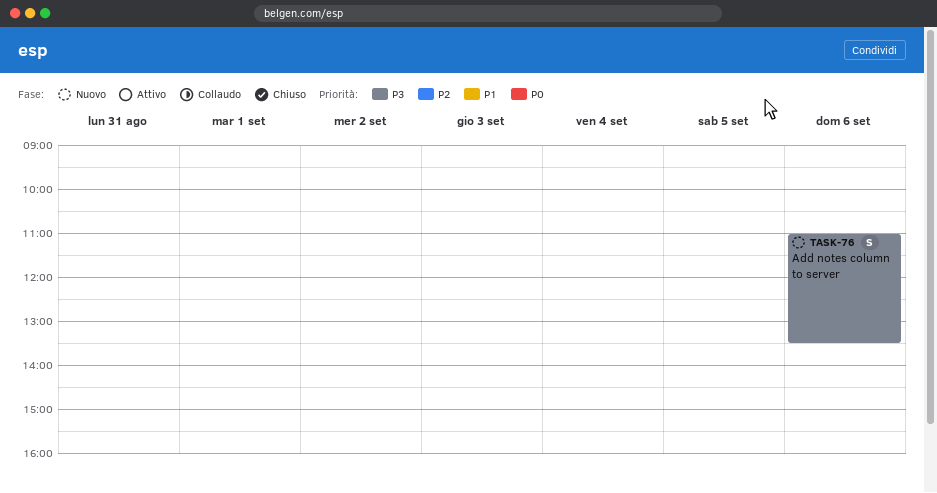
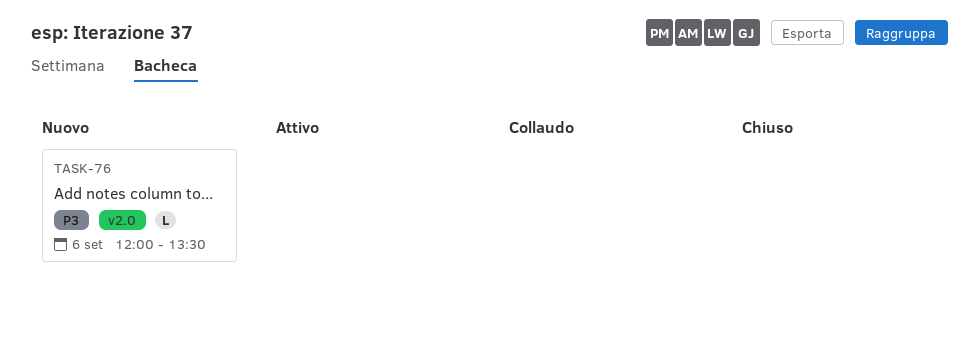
TASK-76, estimate: S -> L
TASK-76, begins: 11:00 -> 12:00

